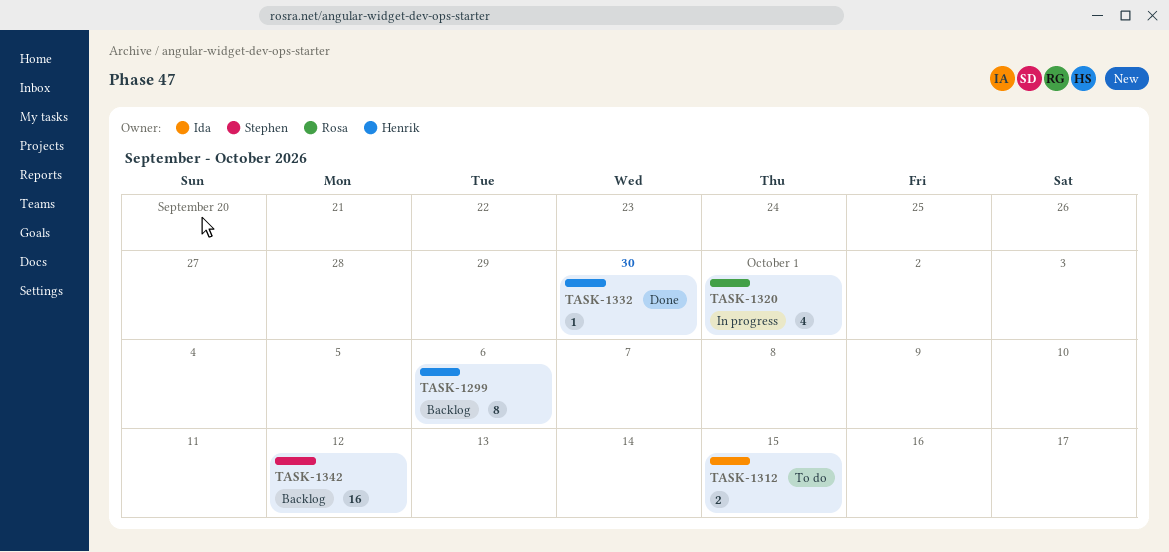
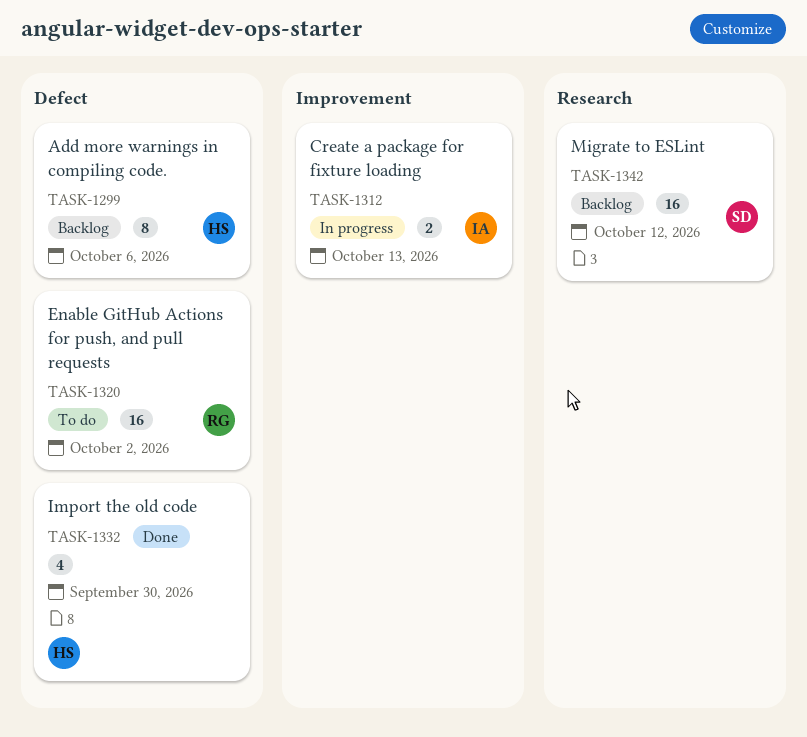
TASK-1312, status: To do -> In progress
TASK-1312, due: Oct 15 -> Oct 13
TASK-1320, status: In progress -> To do
TASK-1320, estimate: 4 -> 16
TASK-1320, due: Oct 1 -> Oct 2
TASK-1332, estimate: 1 -> 4

